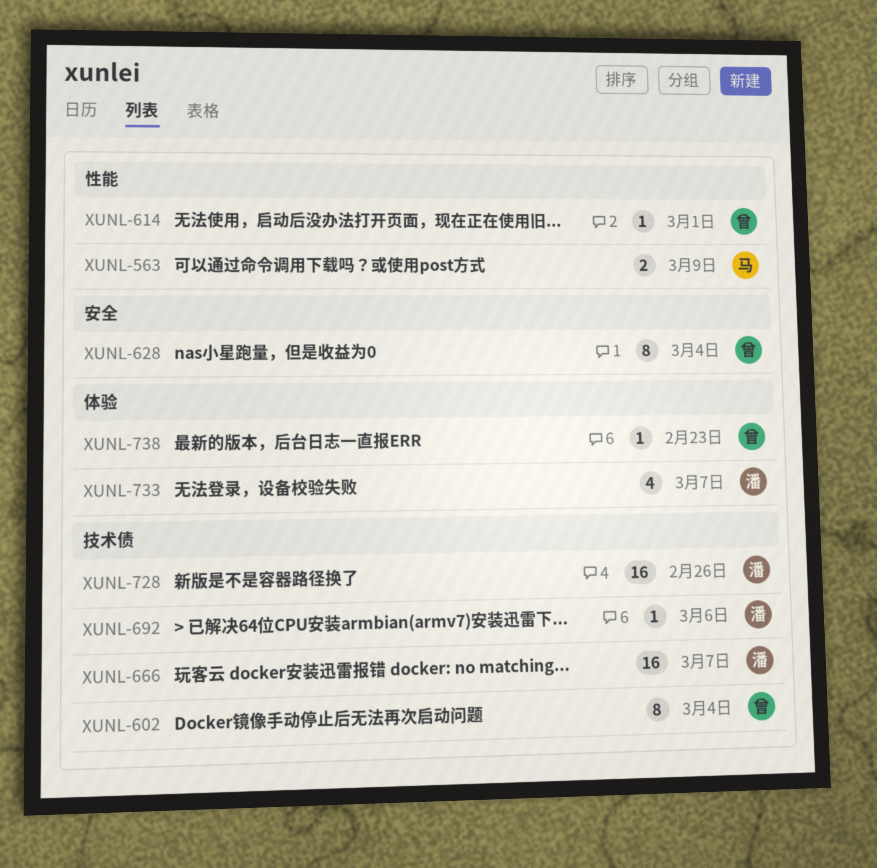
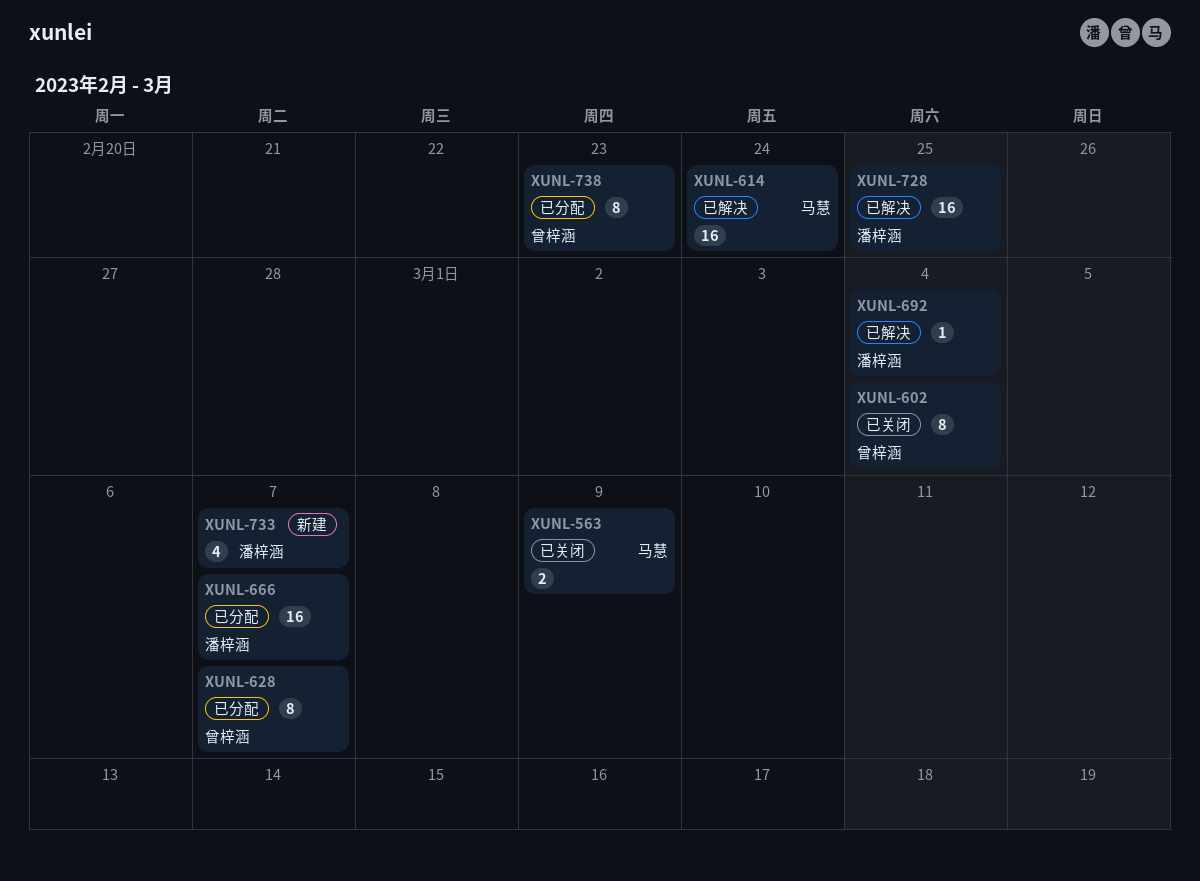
XUNL-614, owner: 曾梓涵 -> 马慧
XUNL-614, estimate: 1 -> 16
XUNL-614, due: Mar 1 -> Feb 24
XUNL-628, due: Mar 4 -> Mar 7
XUNL-692, due: Mar 6 -> Mar 4
XUNL-728, due: Feb 26 -> Feb 25
XUNL-738, estimate: 1 -> 8

